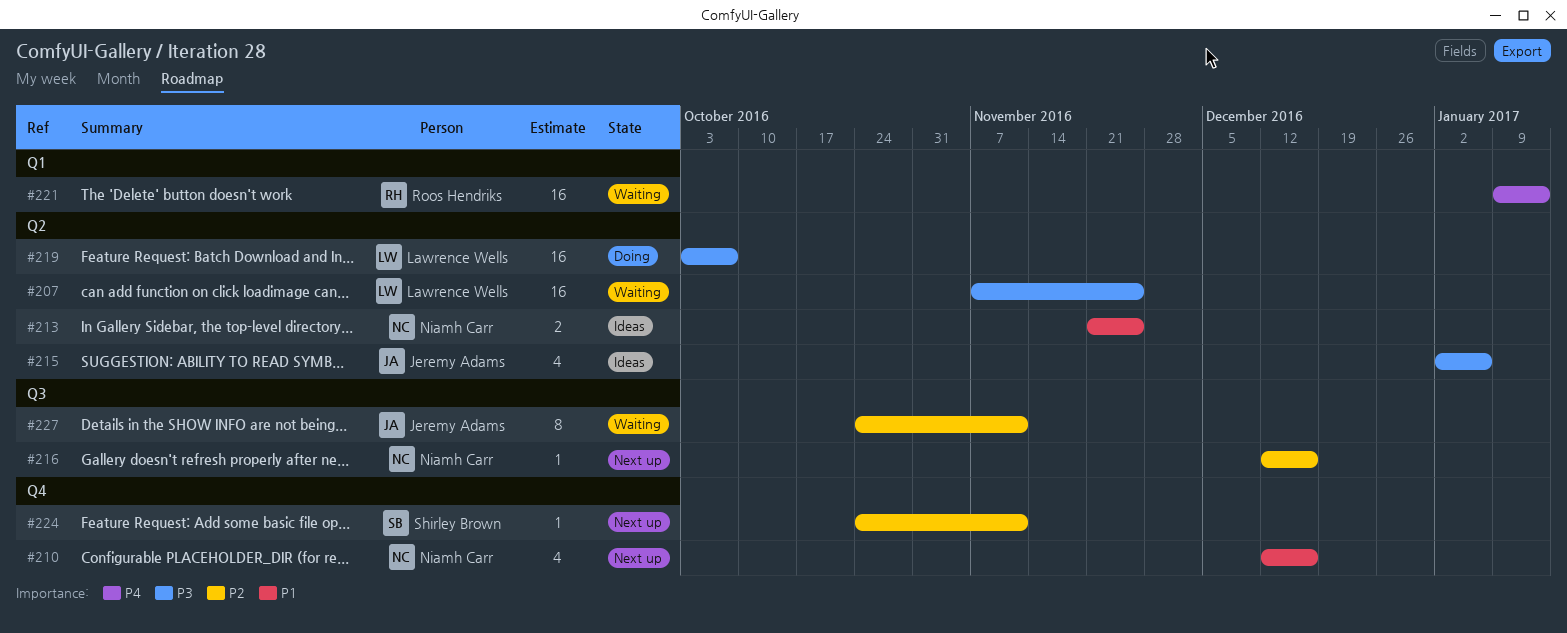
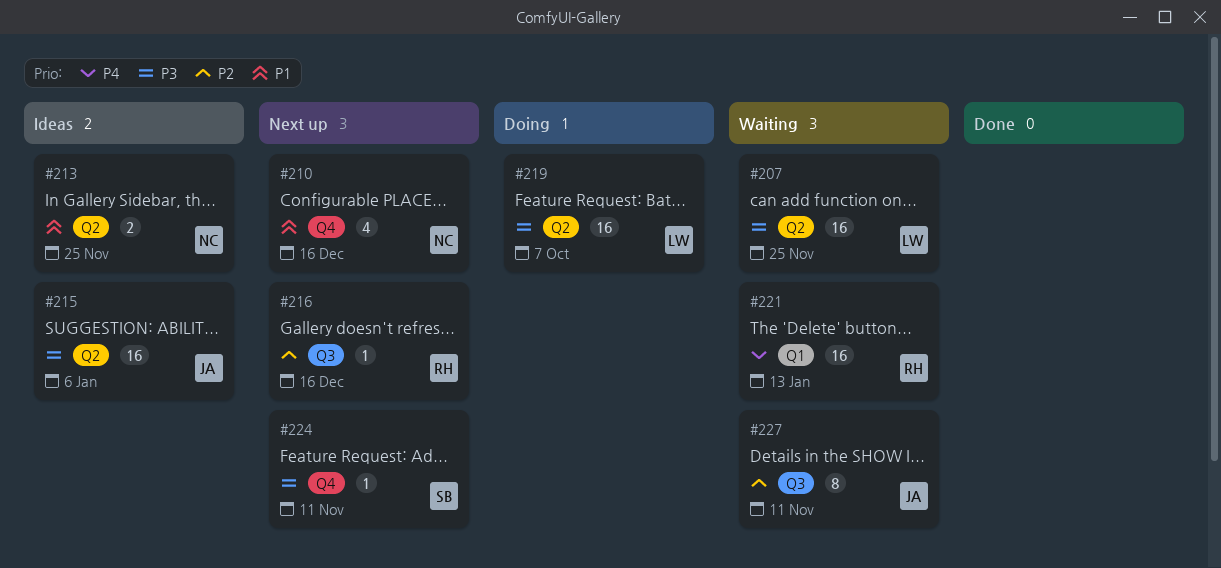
#215, estimate: 4 -> 16
#216, owner: Niamh Carr -> Roos Hendriks
#224, priority: P2 -> P3

